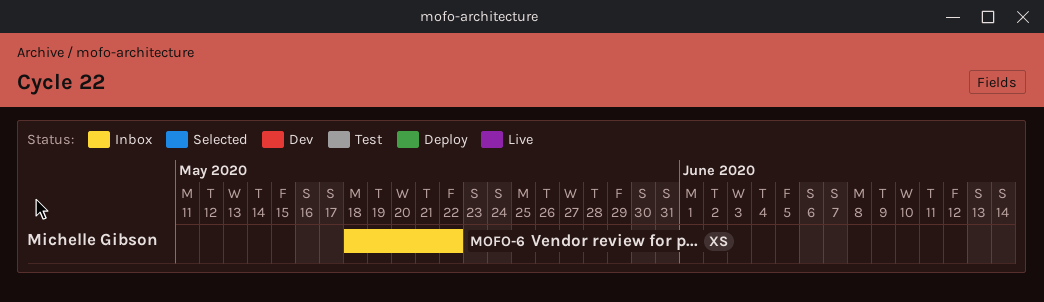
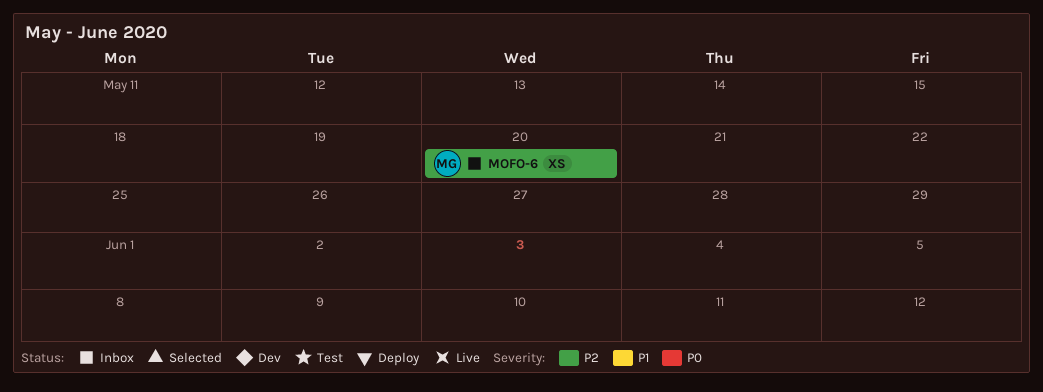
MOFO-6, start: May 18 -> May 20
MOFO-6, due: May 22 -> May 20

